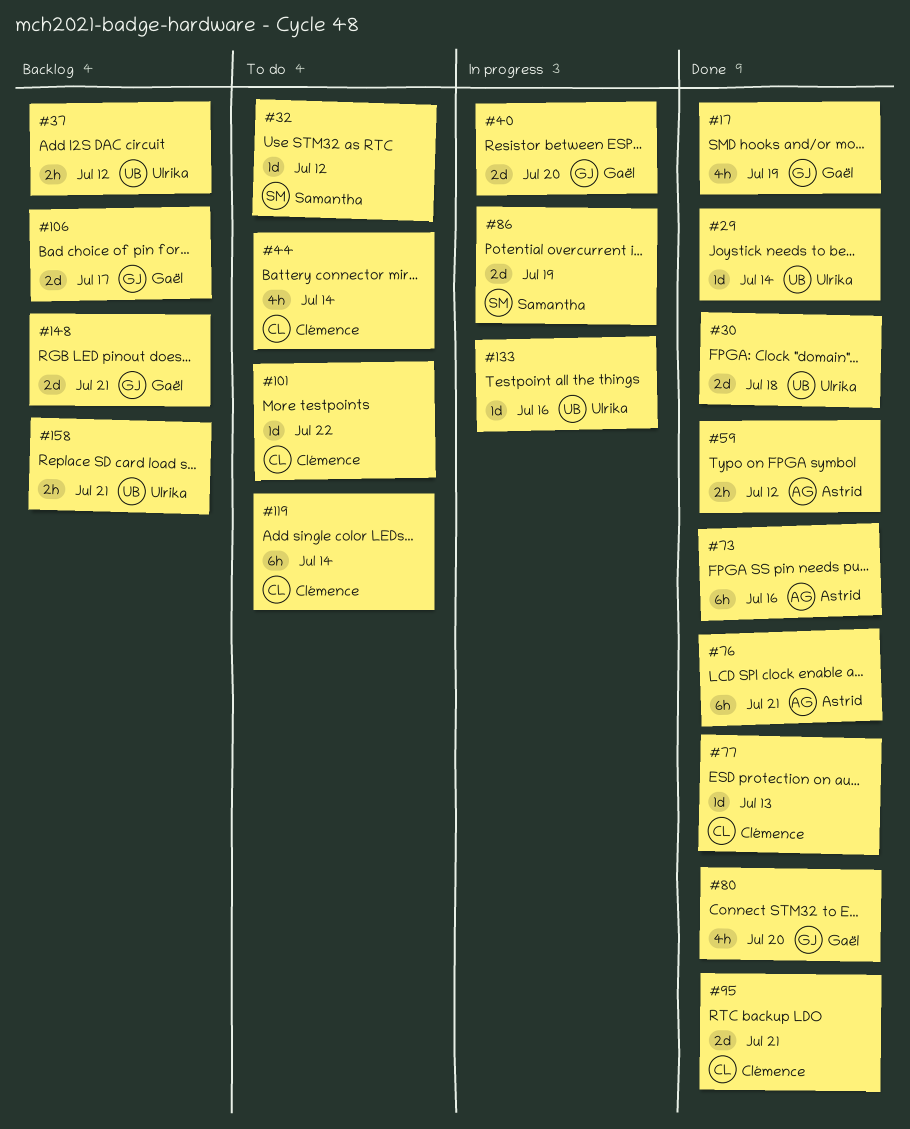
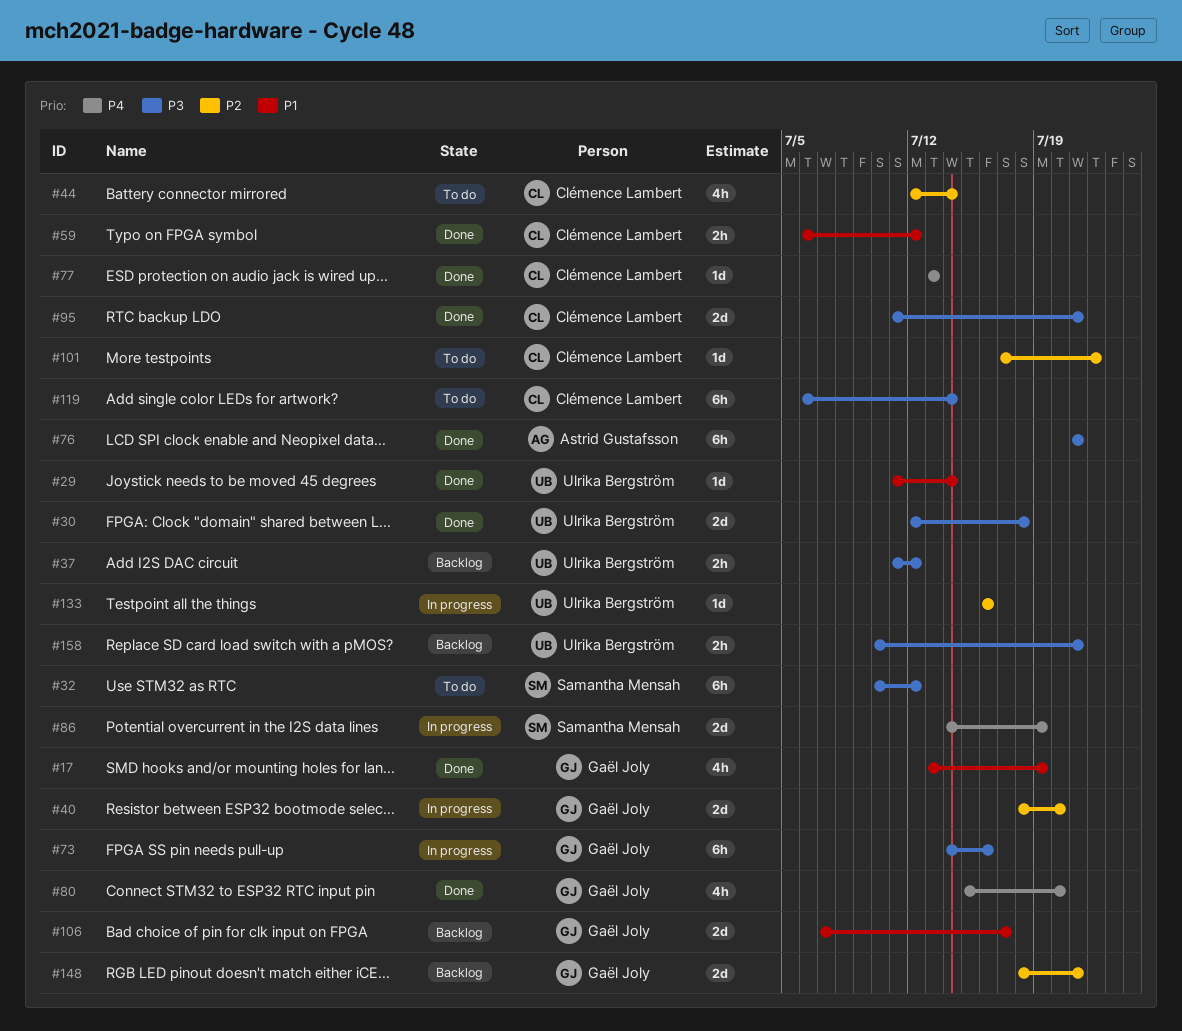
#32, estimate: 1d -> 6h
#59, owner: Astrid Gustafsson -> Clémence Lambert
#73, status: Done -> In progress
#73, owner: Astrid Gustafsson -> Gaël Joly

